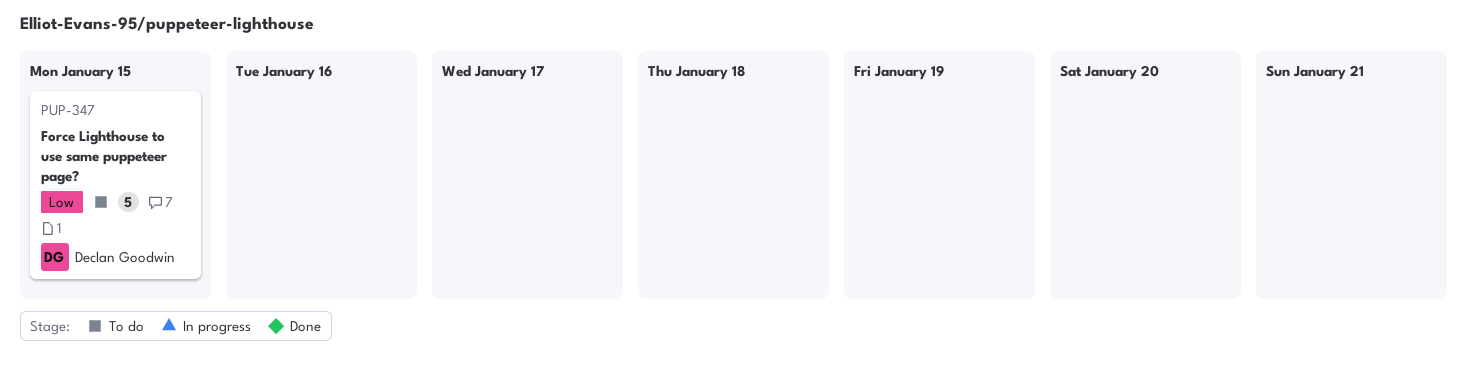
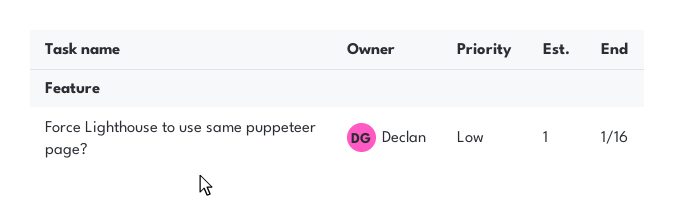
Force Lighthouse to use same puppeteer page?, estimate: 5 -> 1
Force Lighthouse to use same puppeteer page?, due: Jan 15 -> Jan 16

